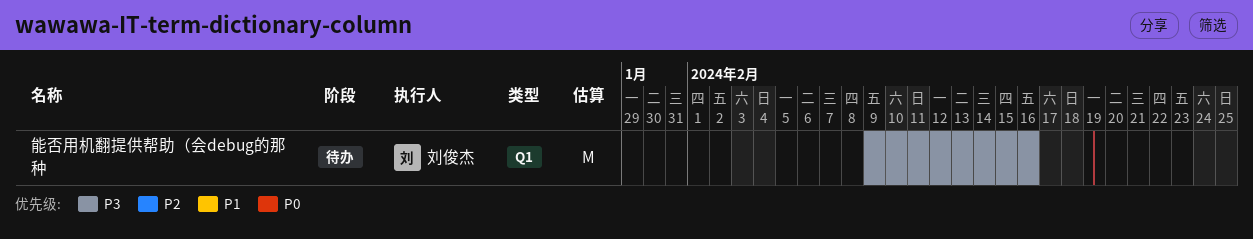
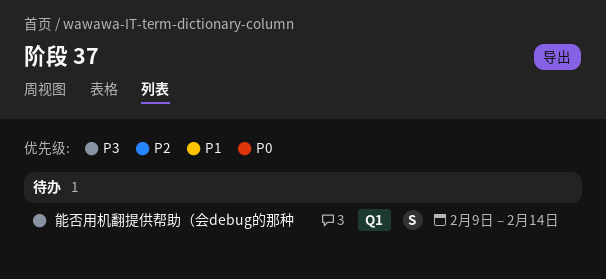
能否用机翻提供帮助（会debug的那种, estimate: M -> S
能否用机翻提供帮助（会debug的那种, due: Feb 16 -> Feb 14

